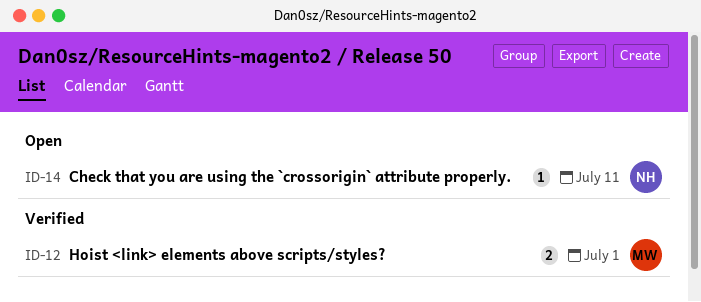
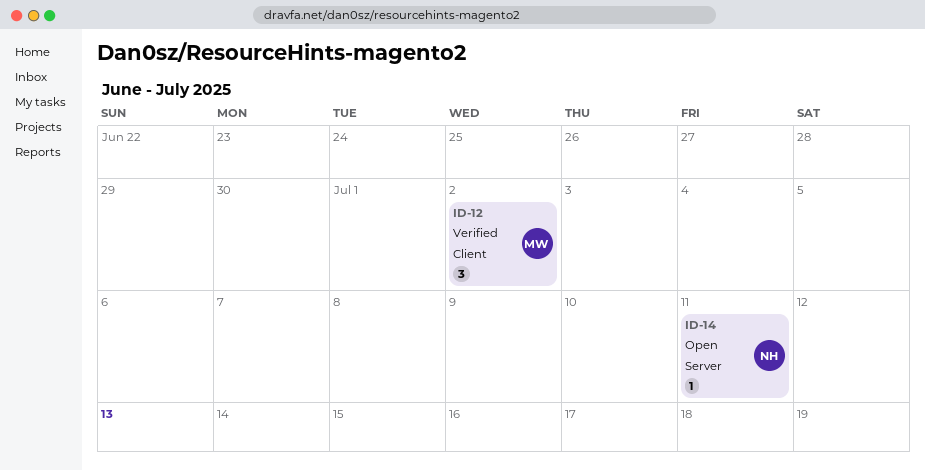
ID-12, estimate: 2 -> 3
ID-12, due: Jul 1 -> Jul 2

